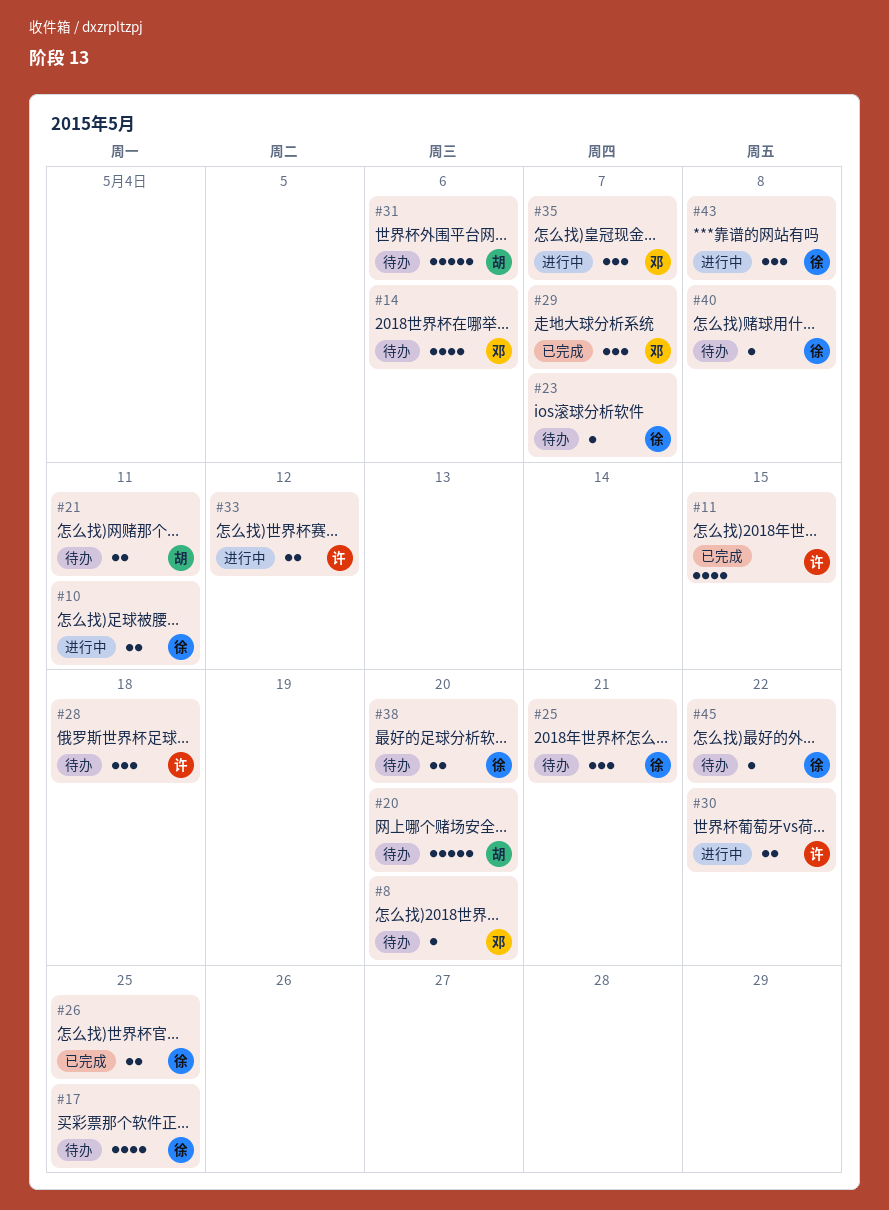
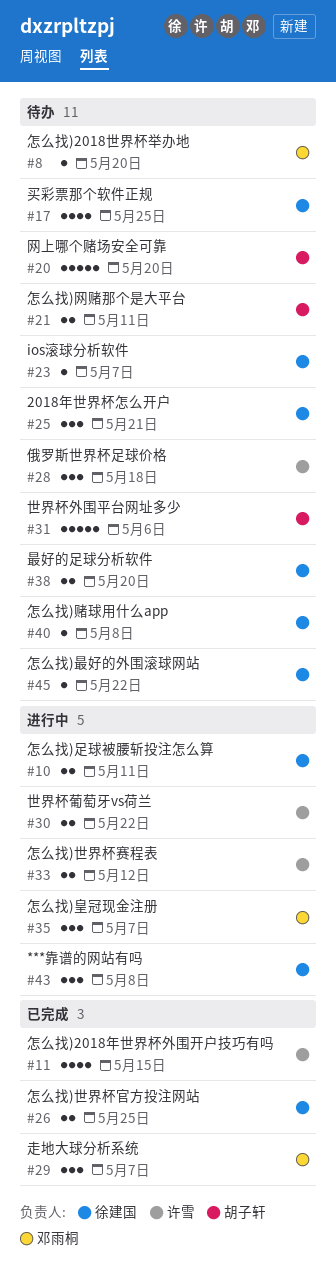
#14: present -> none

